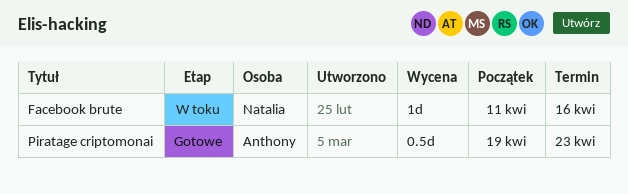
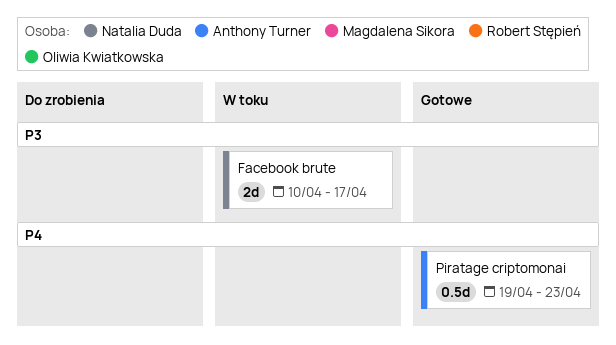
Facebook brute, estimate: 1d -> 2d
Facebook brute, start: Apr 11 -> Apr 10
Facebook brute, due: Apr 16 -> Apr 17

